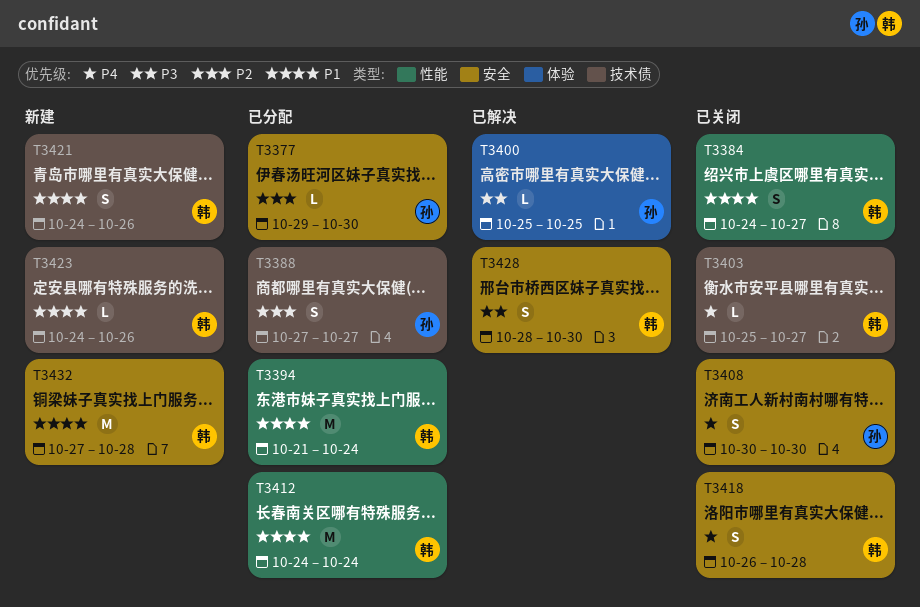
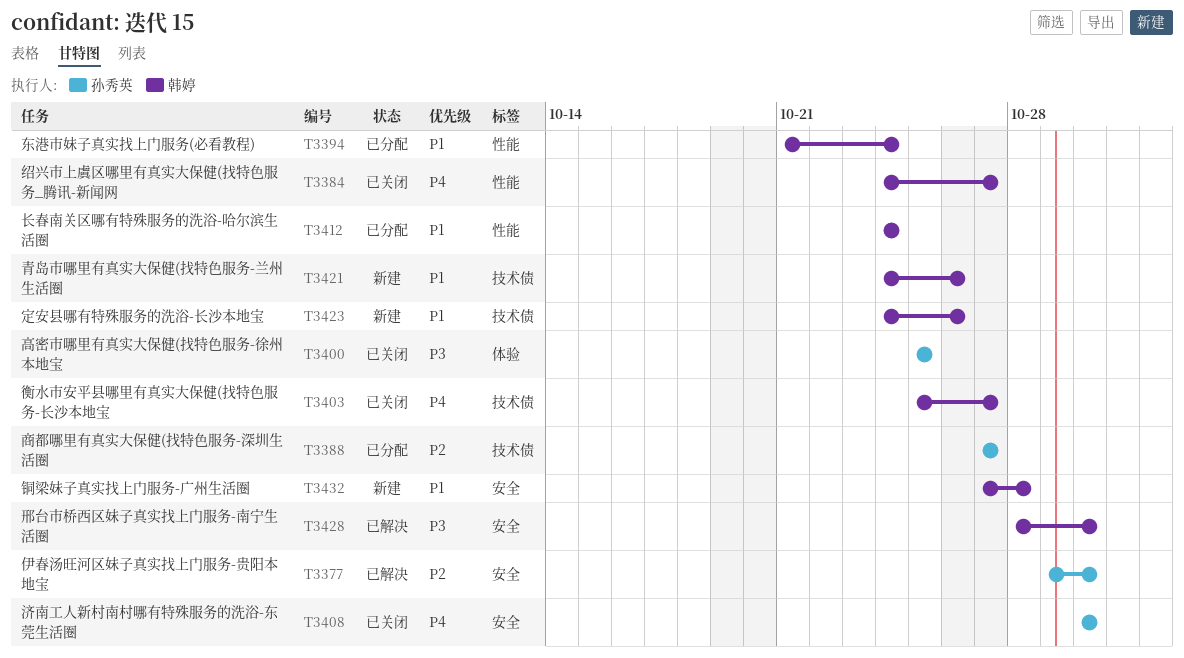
T3377, status: 已分配 -> 已解决
T3384, priority: P1 -> P4
T3400, status: 已解决 -> 已关闭
T3418: present -> none

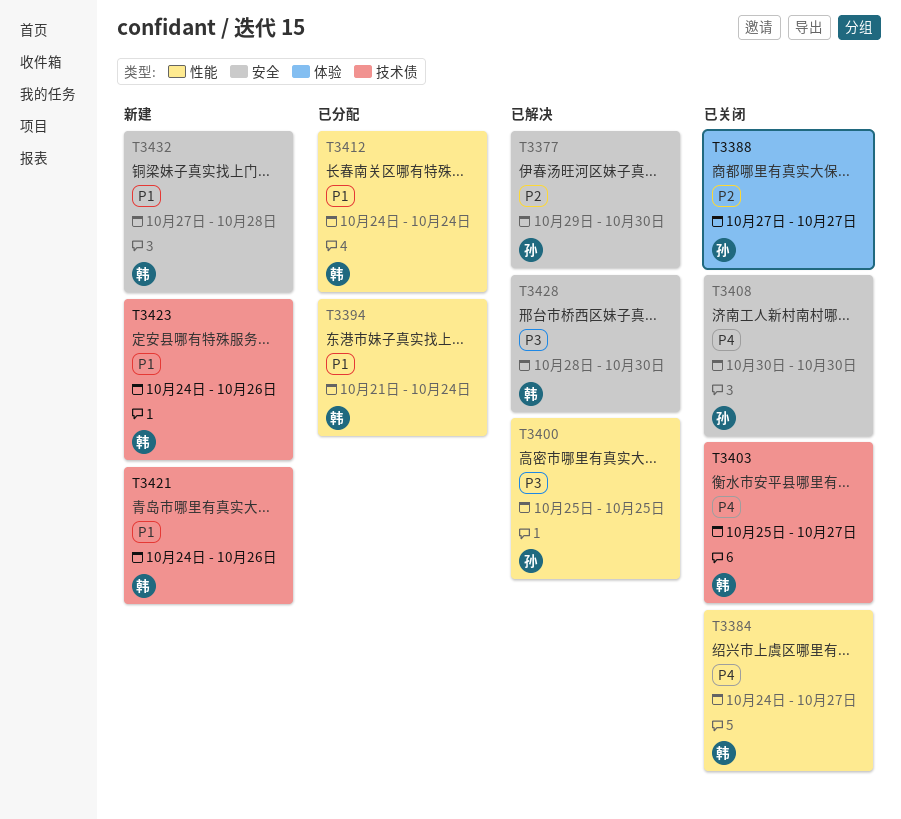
T3388, status: 已分配 -> 已关闭
T3388, label: 技术债 -> 体验
T3400, status: 已关闭 -> 已解决
T3400, label: 体验 -> 性能

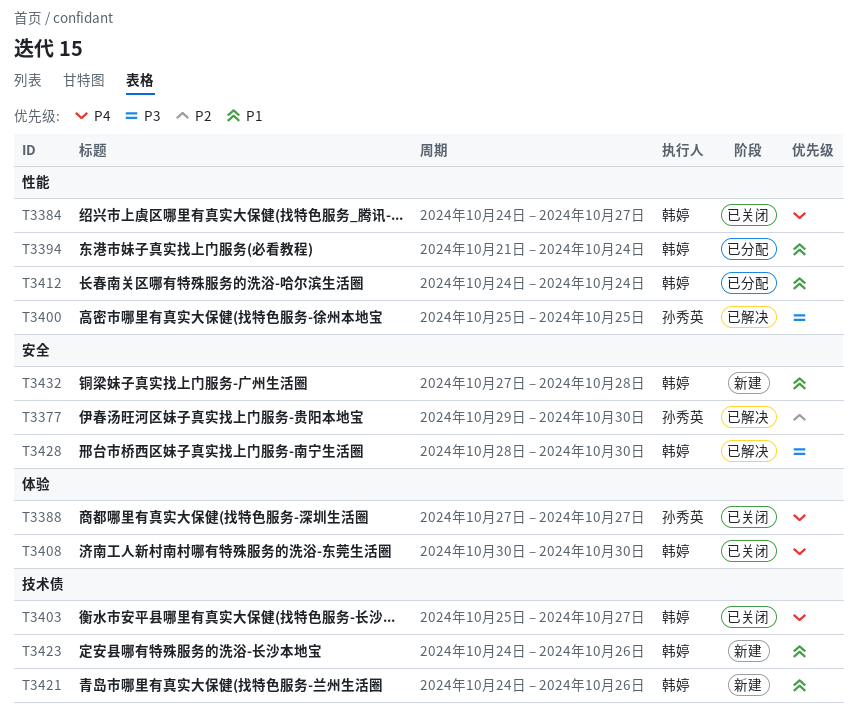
T3388, priority: P2 -> P4
T3408, owner: 孙秀英 -> 韩婷
T3408, label: 安全 -> 体验

